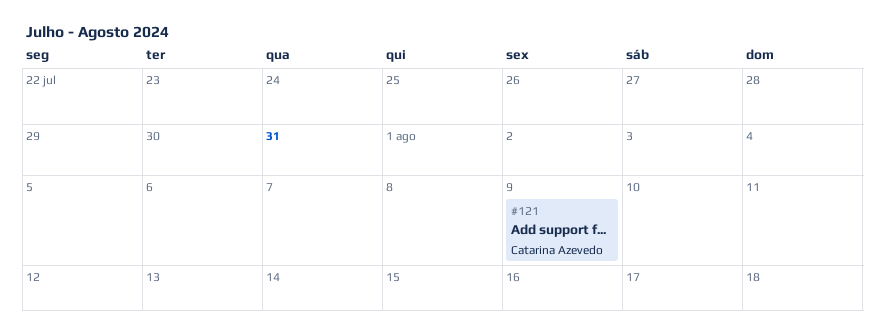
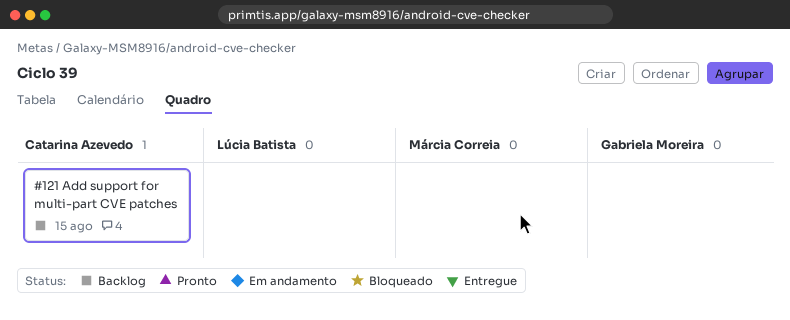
#121, due: Aug 9 -> Aug 15

